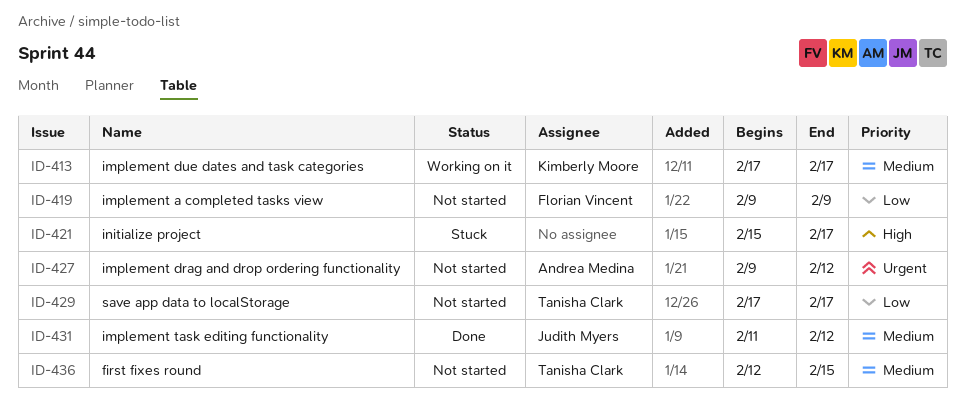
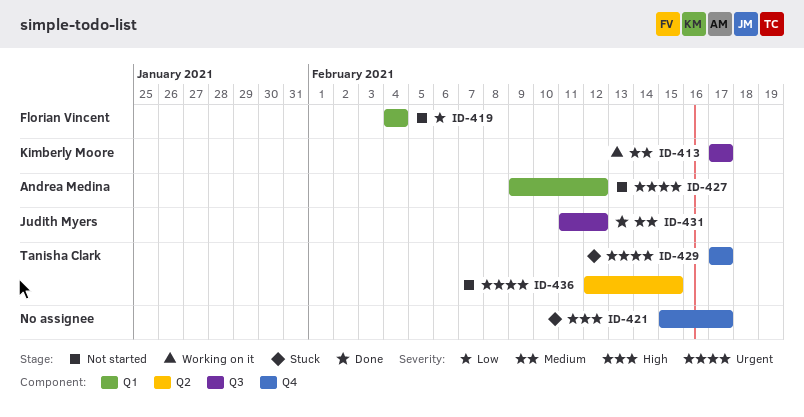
ID-419, start: Feb 9 -> Feb 4
ID-419, due: Feb 9 -> Feb 4
ID-429, status: Not started -> Stuck
ID-429, priority: Low -> Urgent
ID-436, priority: Medium -> Urgent

